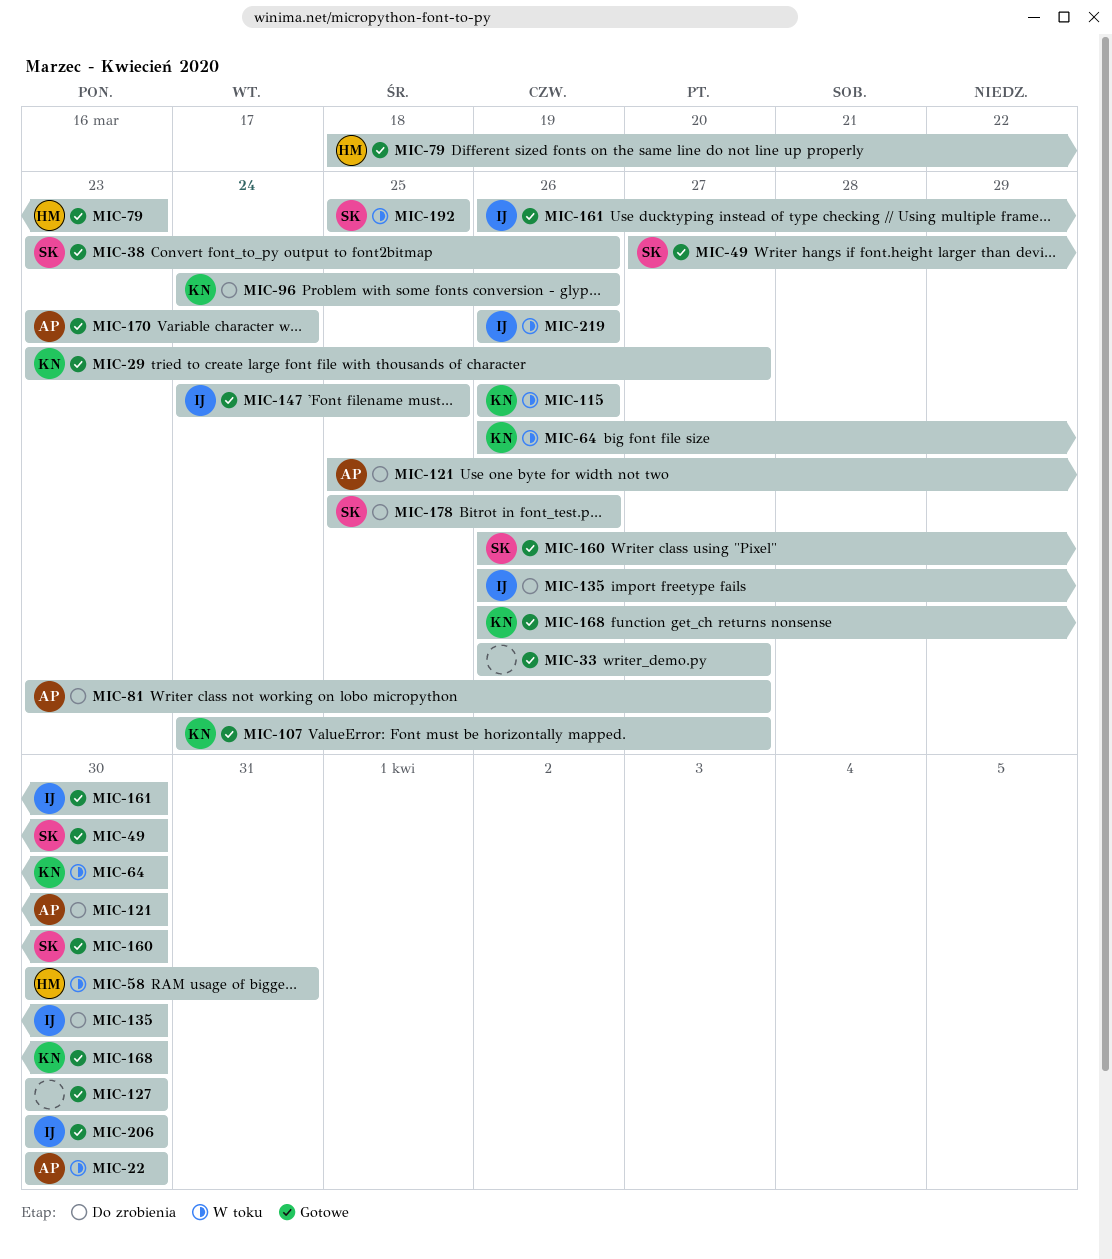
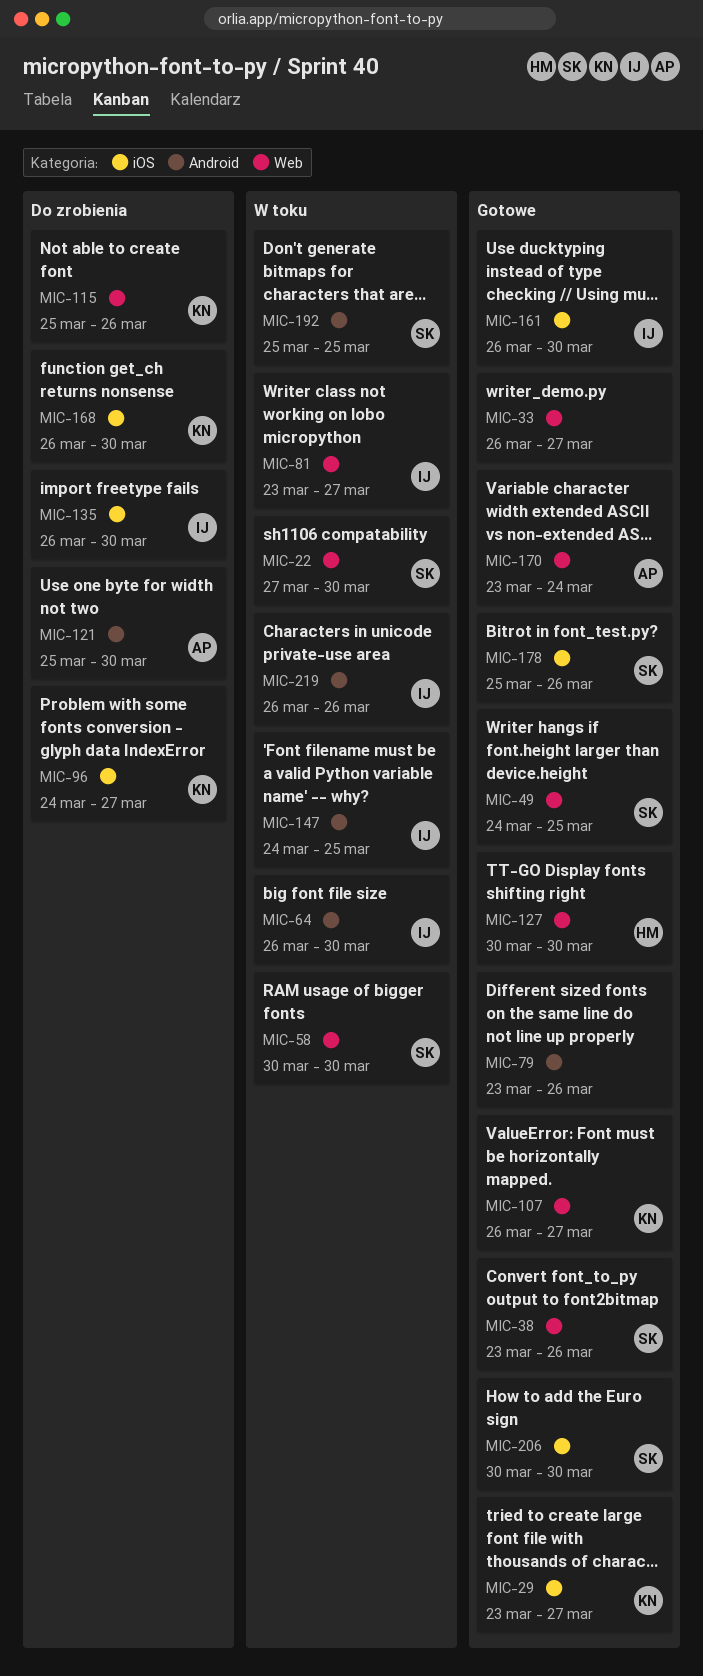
MIC-22, owner: AP -> SK
MIC-22, start: Mar 30 -> Mar 27
MIC-49, start: Mar 27 -> Mar 24
MIC-49, due: Mar 30 -> Mar 25
MIC-58, owner: HM -> SK
MIC-58, due: Mar 31 -> Mar 30
MIC-64, owner: KN -> IJ
MIC-79, owner: HM -> none
MIC-79, start: Mar 18 -> Mar 23
MIC-79, due: Mar 23 -> Mar 26
MIC-81, status: Do zrobienia -> W toku
MIC-81, owner: AP -> IJ
MIC-96, due: Mar 26 -> Mar 27
MIC-107, start: Mar 24 -> Mar 26
MIC-115, status: W toku -> Do zrobienia
MIC-115, start: Mar 26 -> Mar 25
MIC-127, owner: none -> HM
MIC-147, status: Gotowe -> W toku
MIC-160: present -> none
MIC-168, status: Gotowe -> Do zrobienia
MIC-178, status: Do zrobienia -> Gotowe
MIC-206, owner: IJ -> SK

